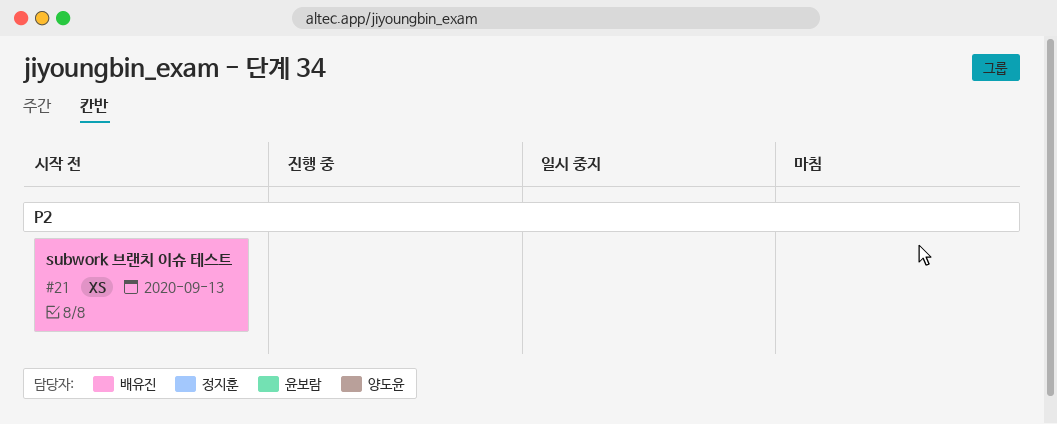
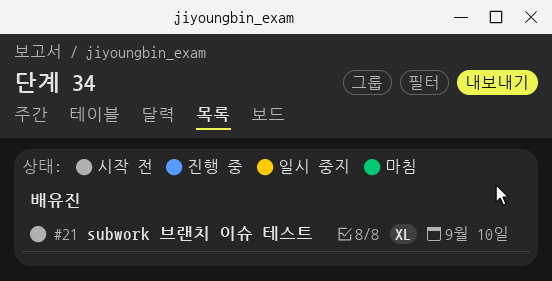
#21, estimate: XS -> XL
#21, due: Sep 13 -> Sep 10

